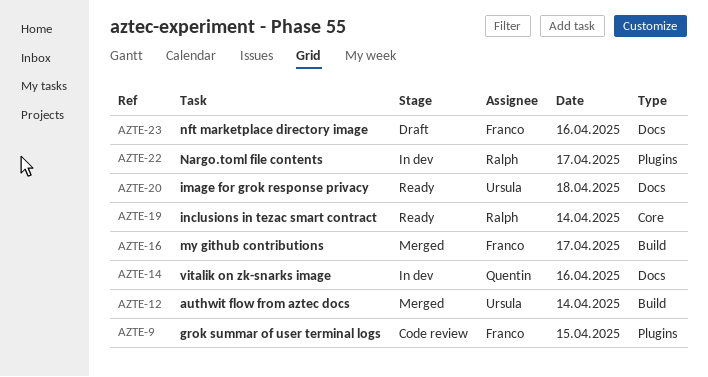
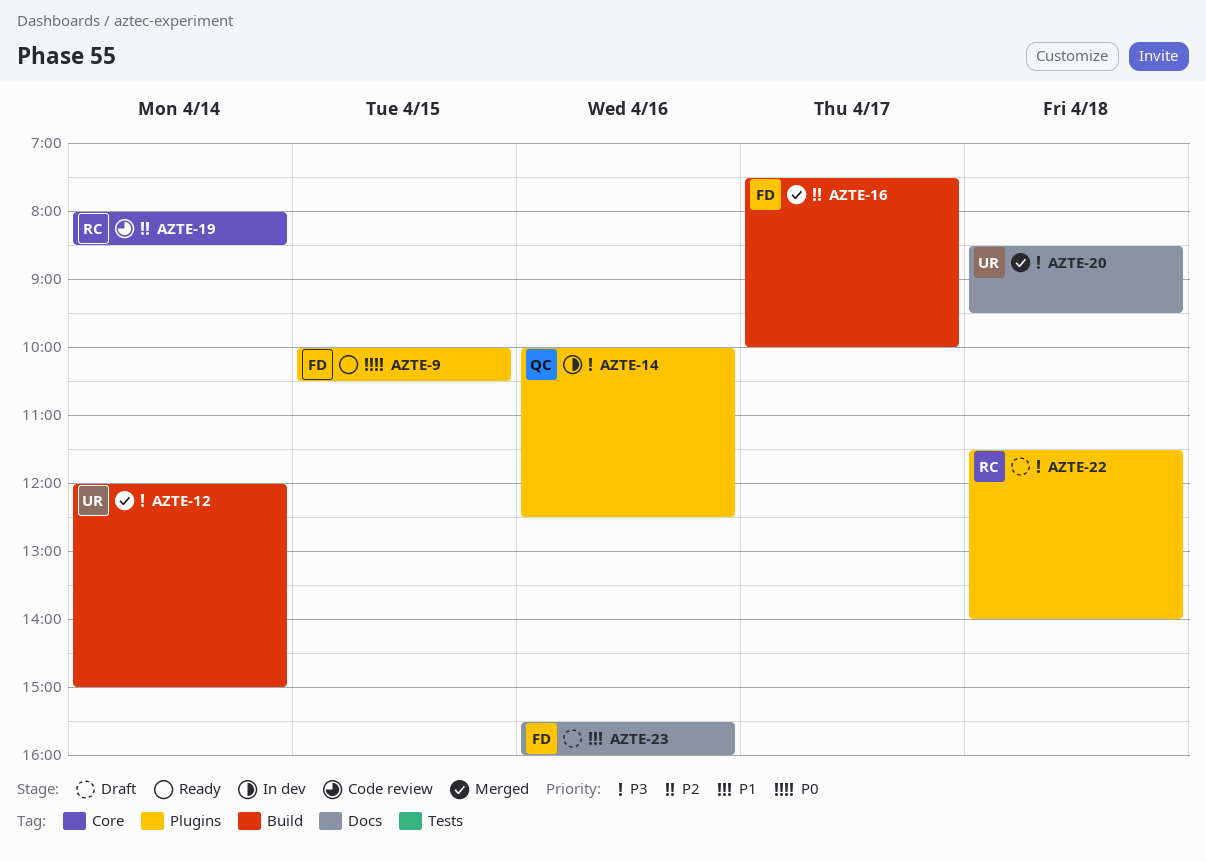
AZTE-9, status: Code review -> Ready
AZTE-14, label: Docs -> Plugins
AZTE-19, status: Ready -> Code review
AZTE-20, status: Ready -> Merged
AZTE-22, status: In dev -> Draft
AZTE-22, day: Apr 17 -> Apr 18

